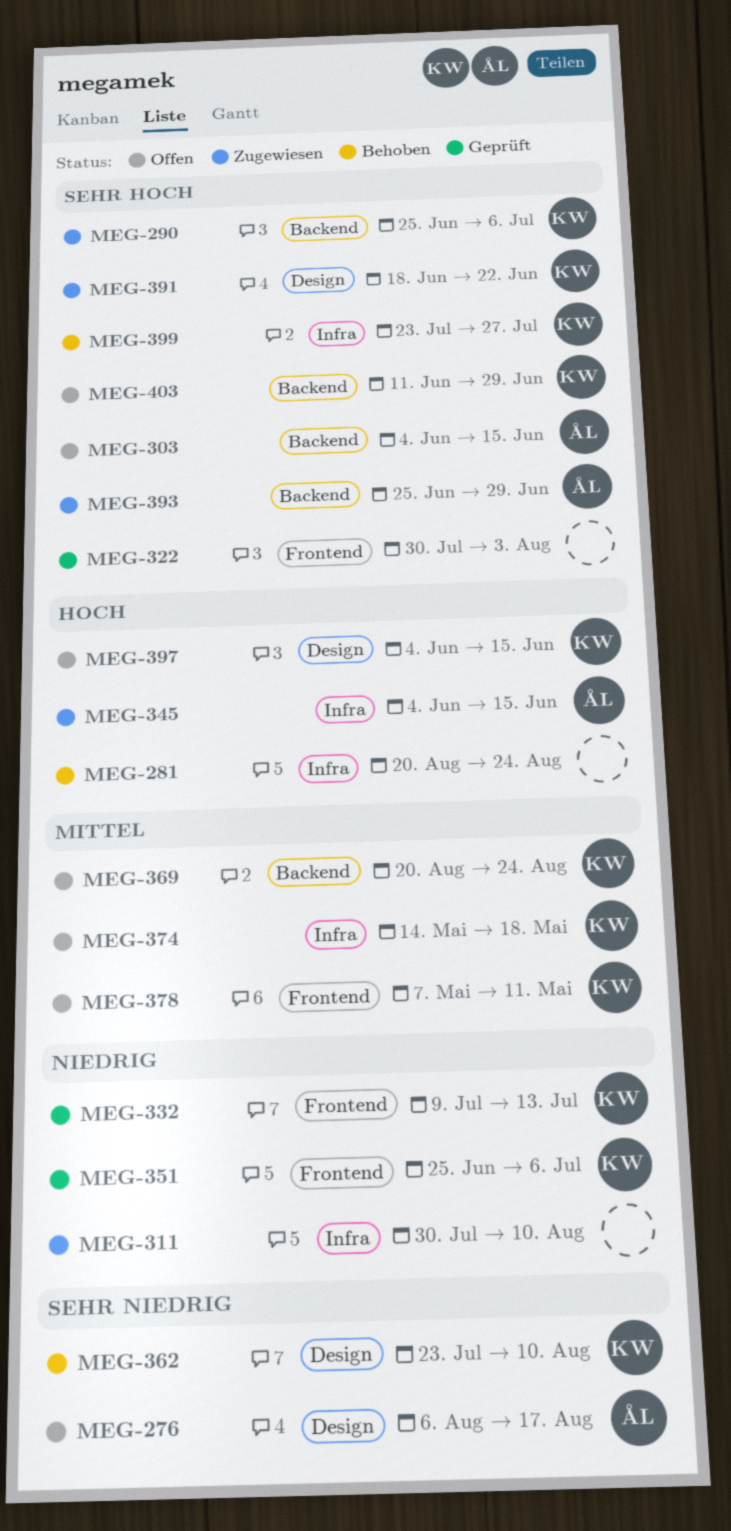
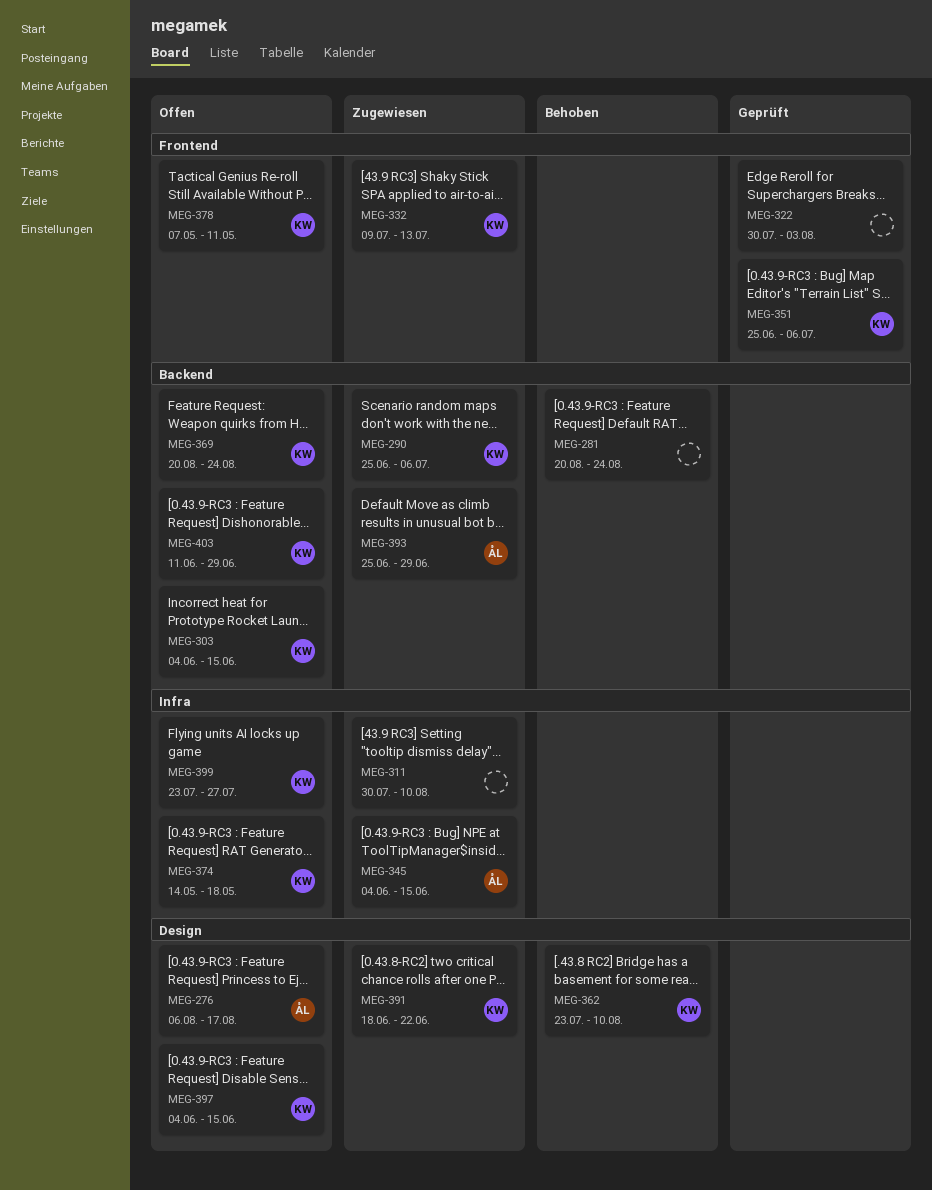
MEG-281, label: Infra -> Backend
MEG-303, owner: ÅL -> KW
MEG-332, status: Geprüft -> Zugewiesen
MEG-399, status: Behoben -> Offen

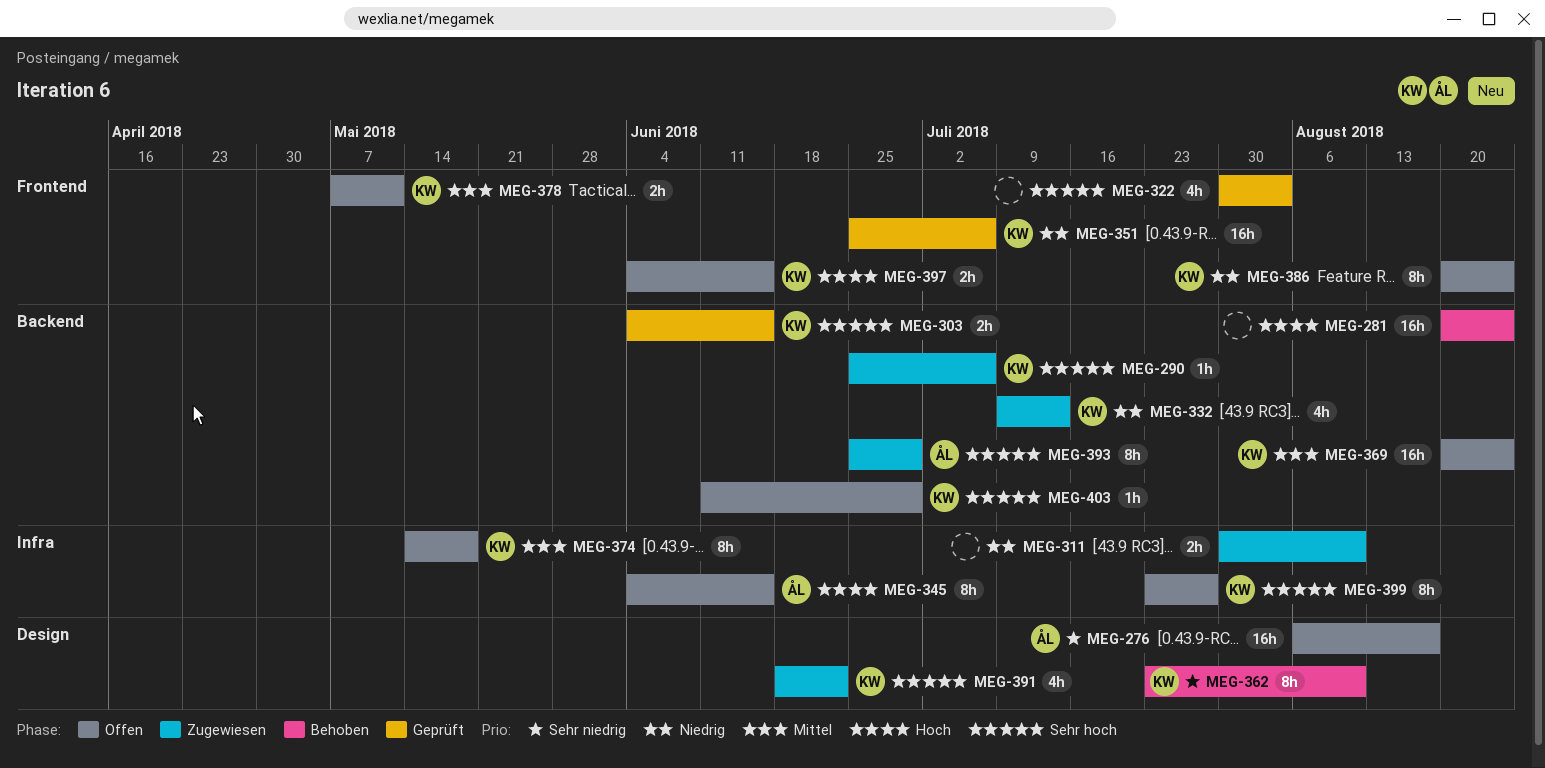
MEG-303, status: Offen -> Geprüft
MEG-332, label: Frontend -> Backend
MEG-345, status: Zugewiesen -> Offen
MEG-386: none -> present
MEG-397, label: Design -> Frontend

